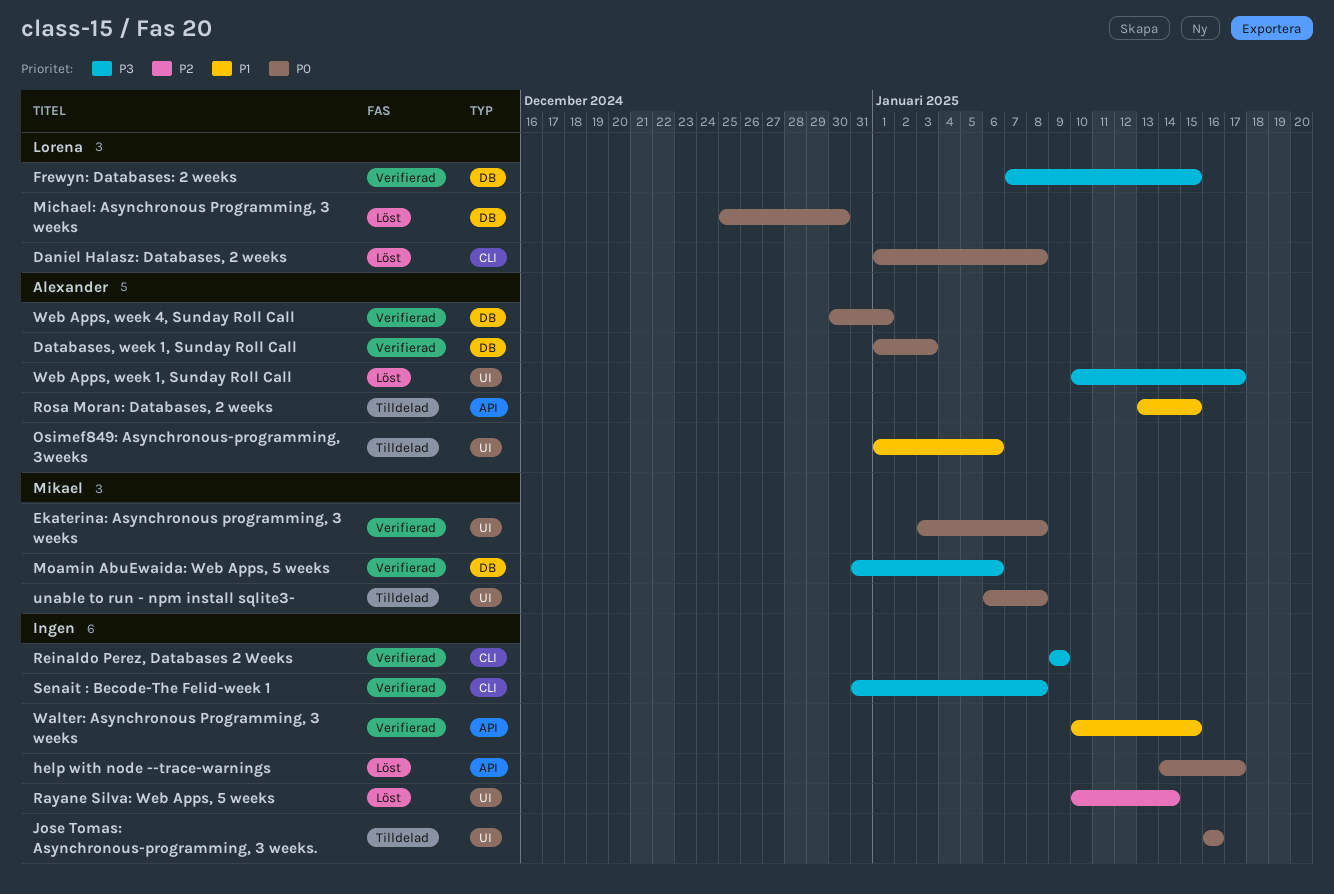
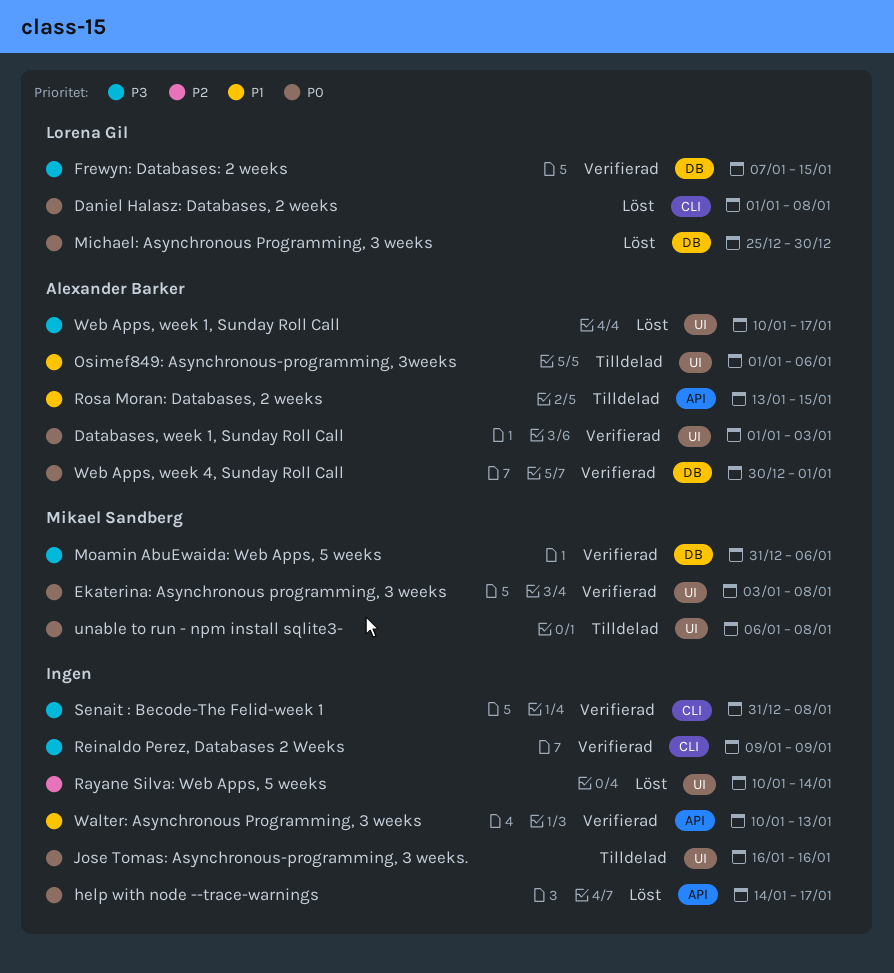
Databases, week 1, Sunday Roll Call, label: DB -> UI
Walter: Asynchronous Programming, 3 weeks, due: Jan 15 -> Jan 13

